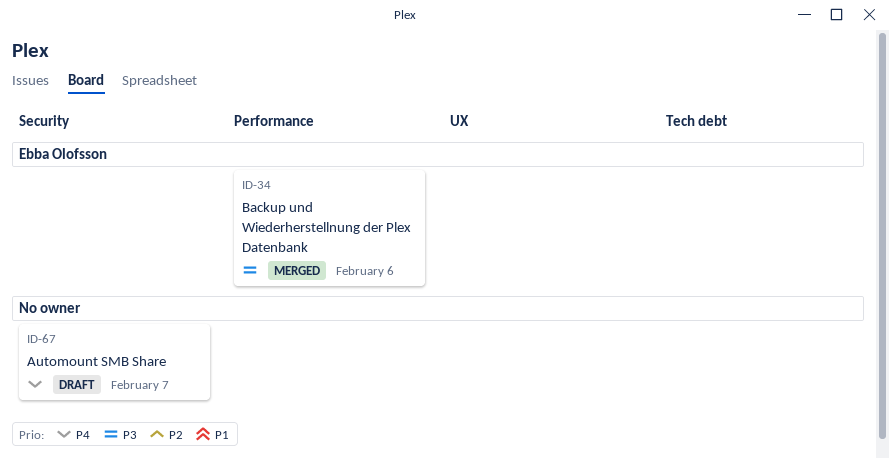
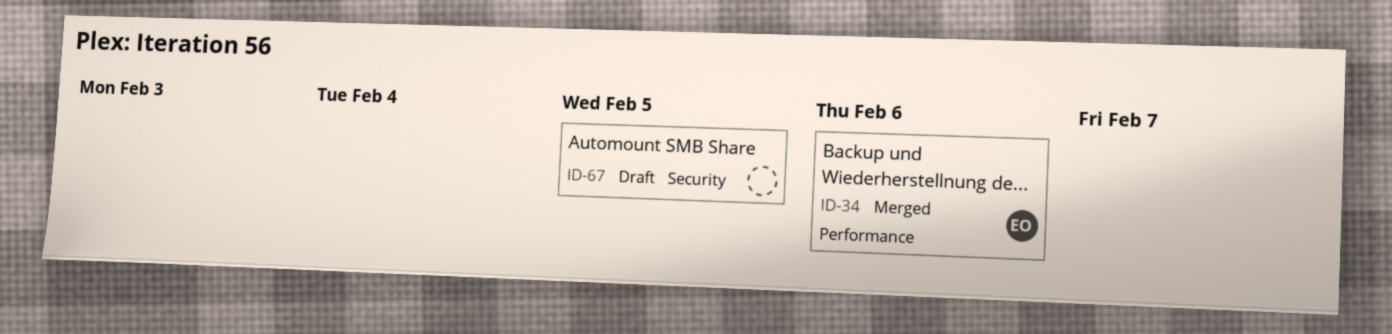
ID-67, due: Feb 7 -> Feb 5

